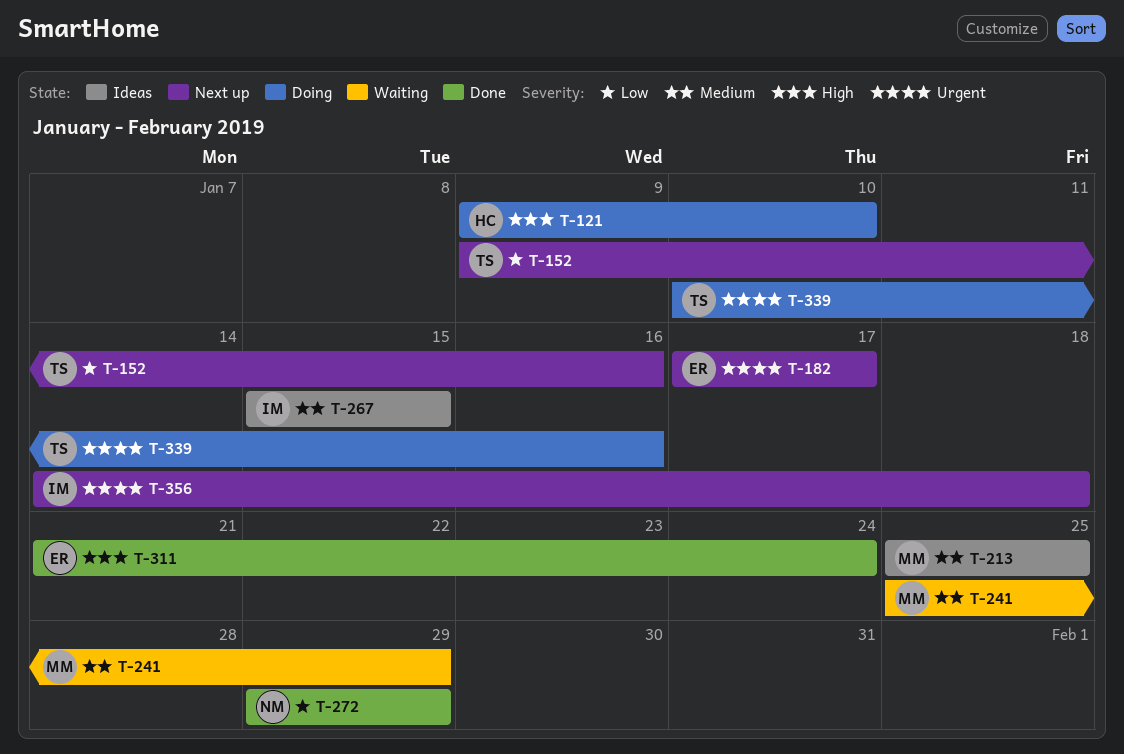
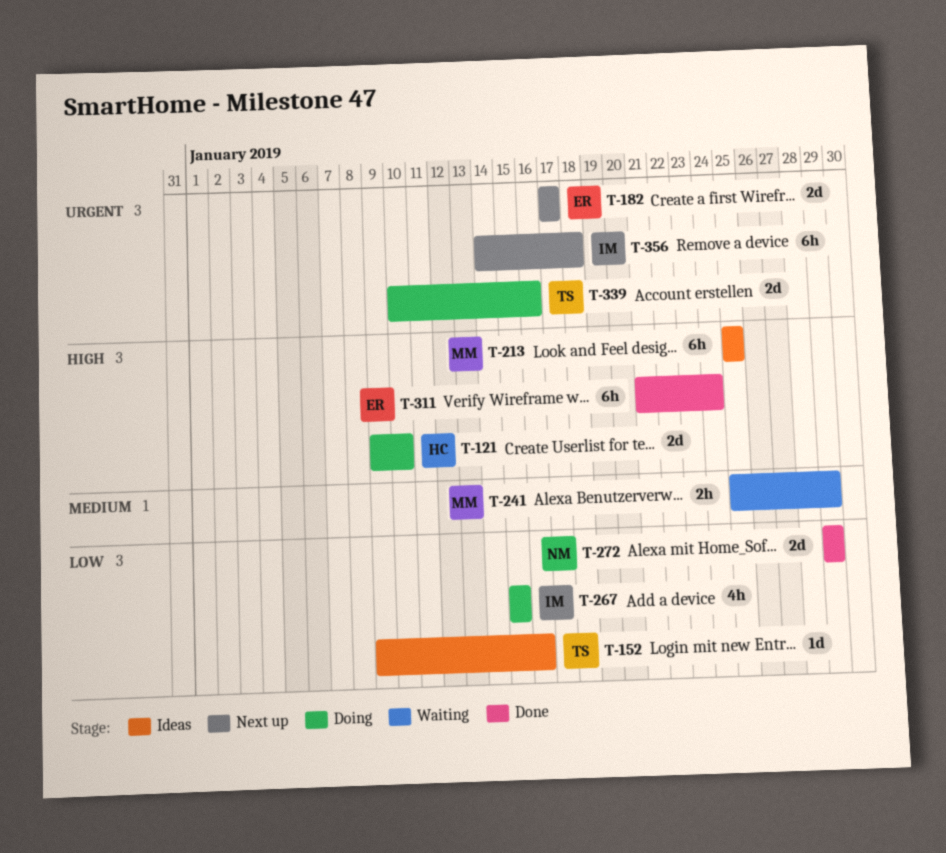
T-152, status: Next up -> Ideas
T-213, priority: Medium -> High
T-267, status: Ideas -> Doing
T-267, priority: Medium -> Low

